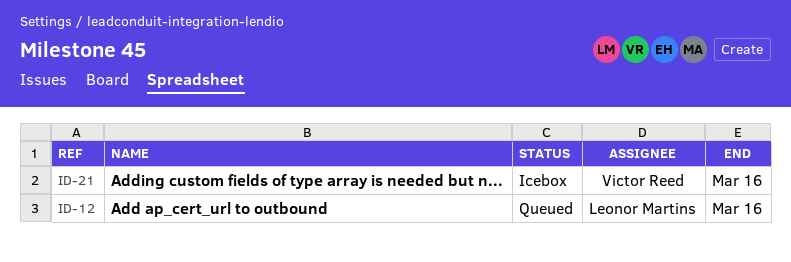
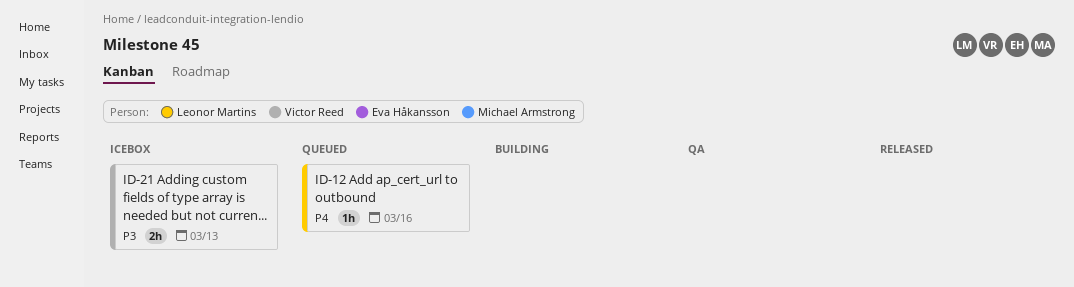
ID-21, due: Mar 16 -> Mar 13

